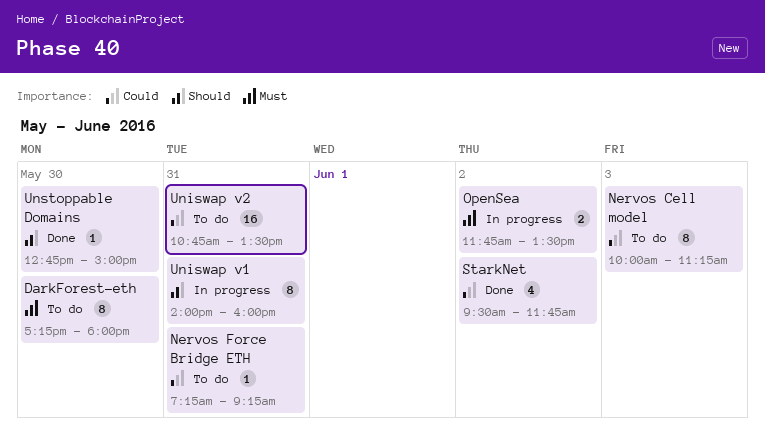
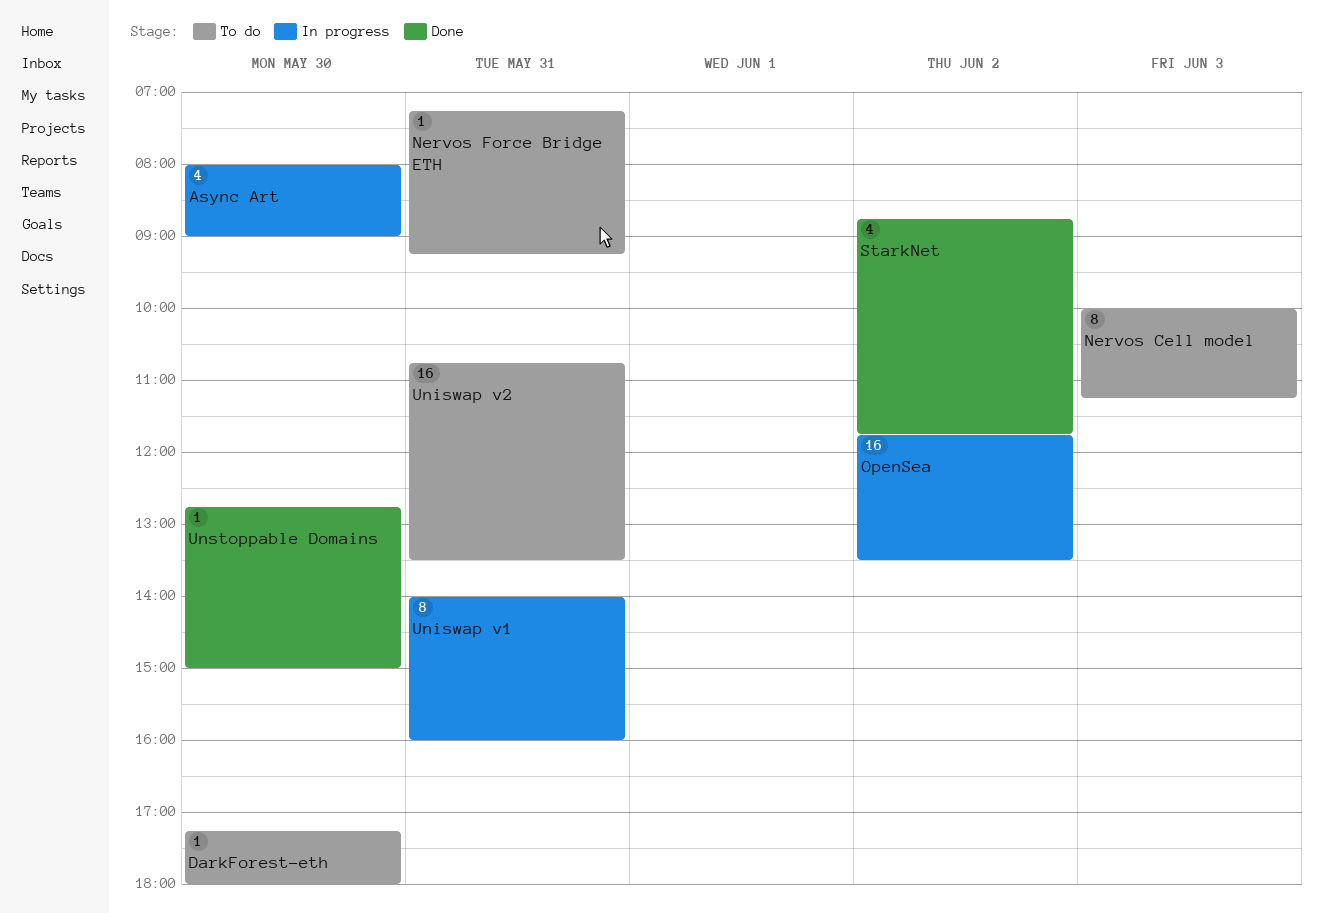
Async Art: none -> present
DarkForest-eth, estimate: 8 -> 1
OpenSea, estimate: 2 -> 16
StarkNet, begins: 09:30 -> 08:45

